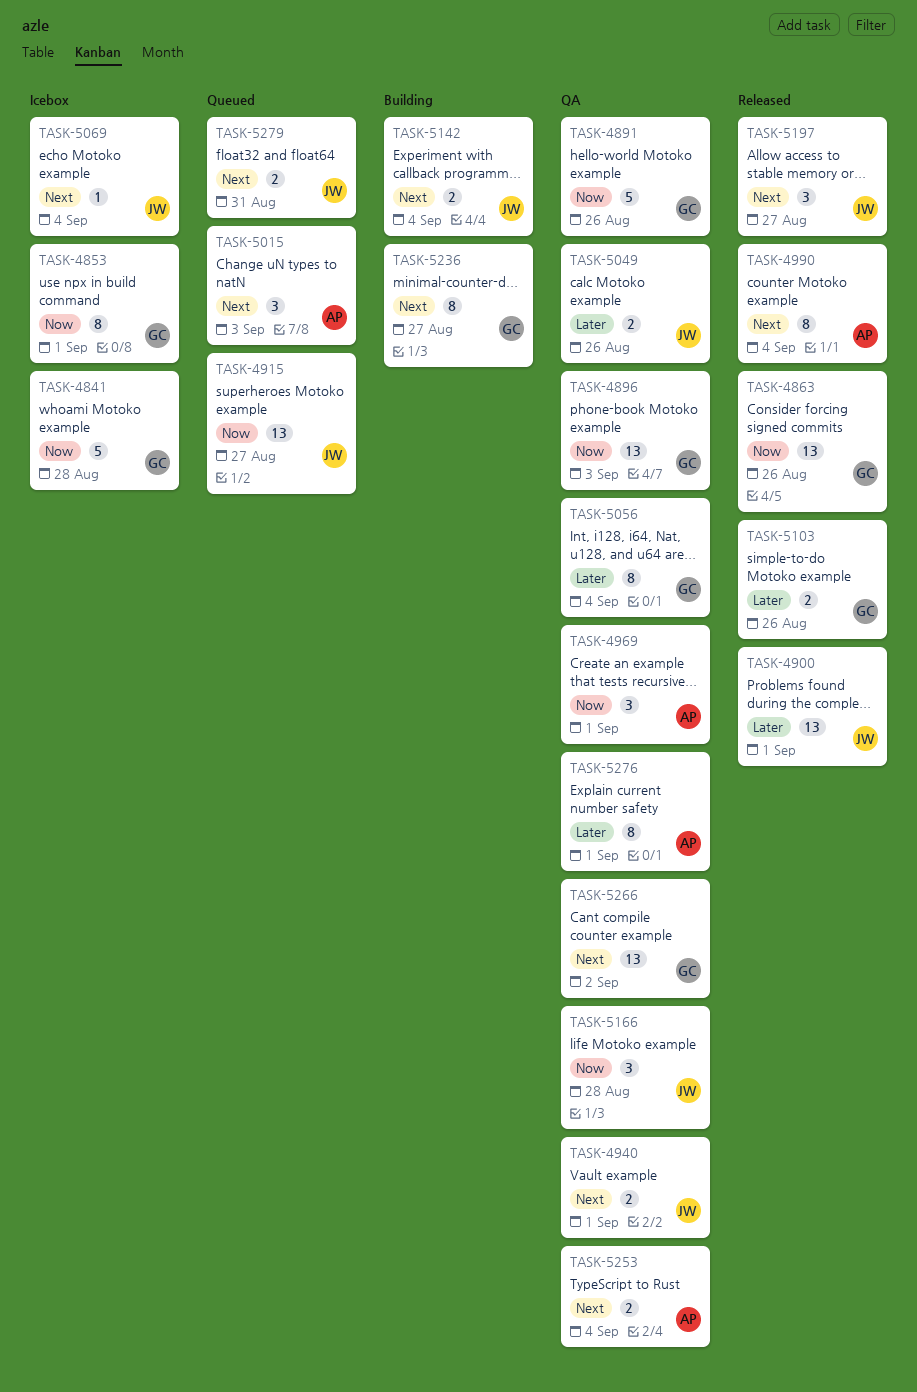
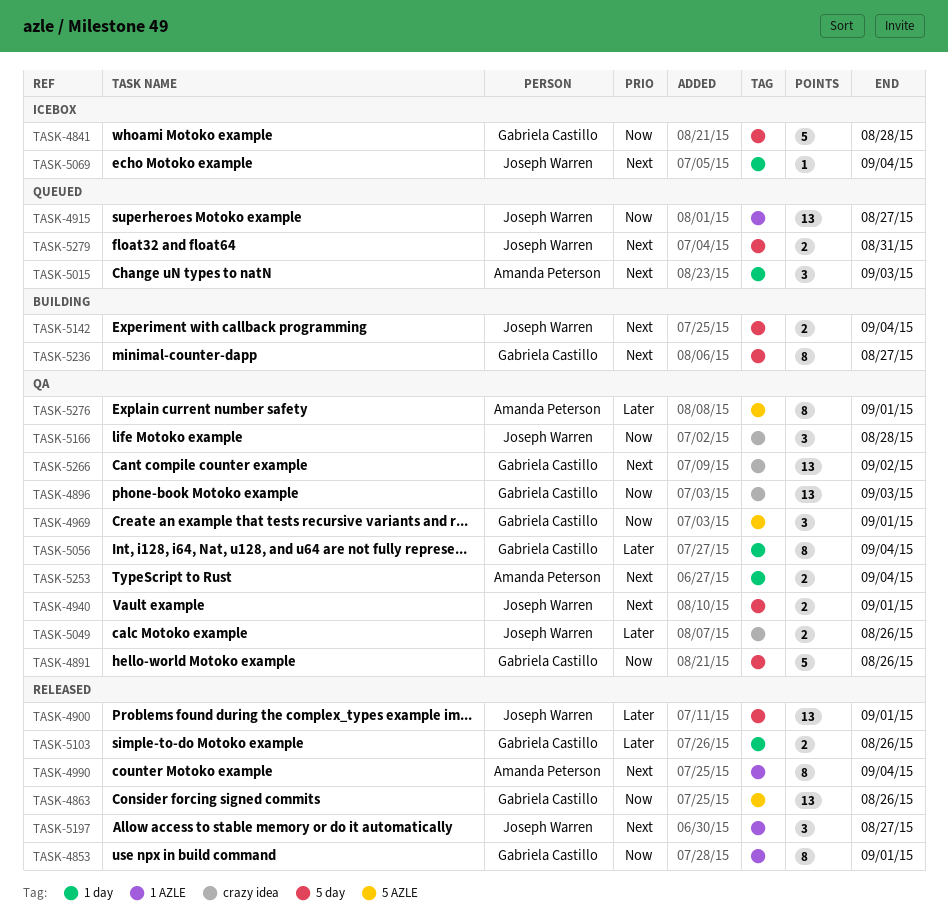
TASK-4853, status: Icebox -> Released
TASK-4969, owner: Amanda Peterson -> Gabriela Castillo

